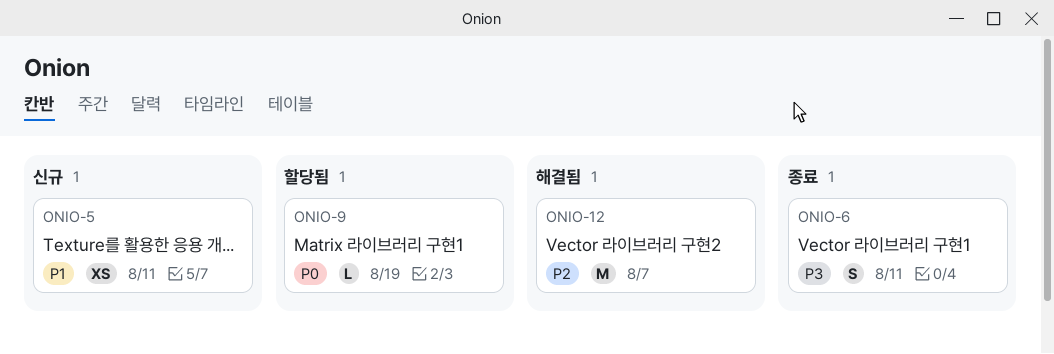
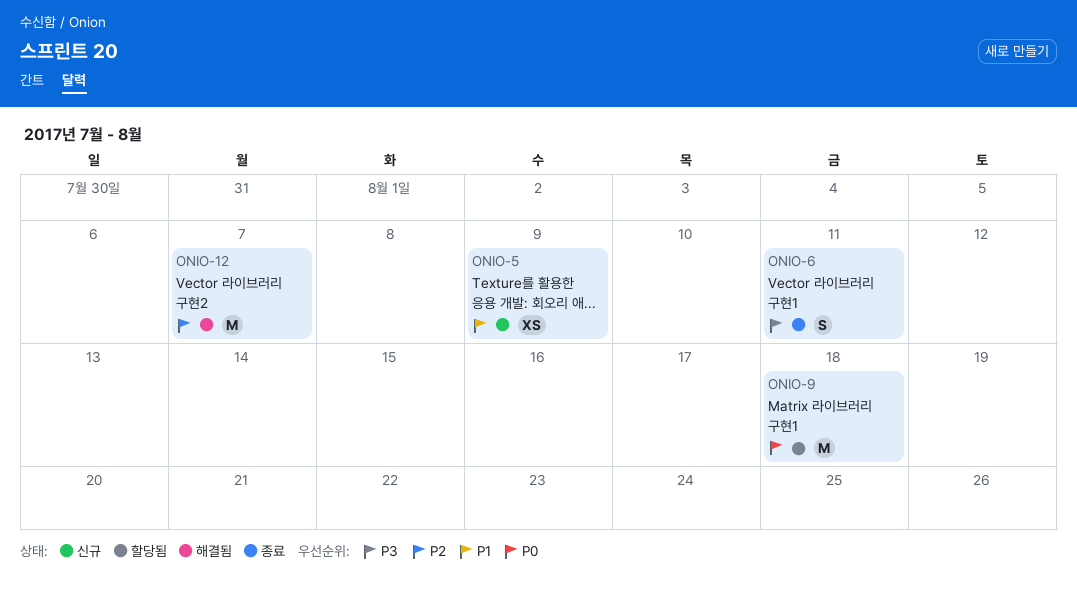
ONIO-5, due: Aug 11 -> Aug 9
ONIO-9, estimate: L -> M
ONIO-9, due: Aug 19 -> Aug 18

